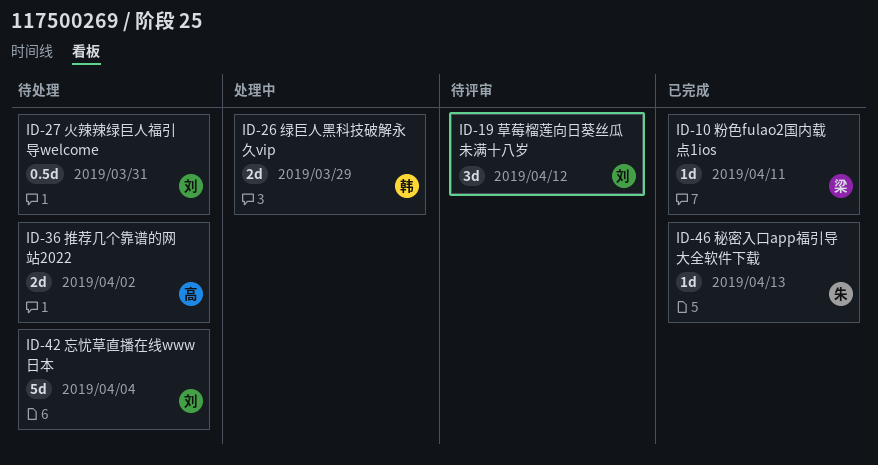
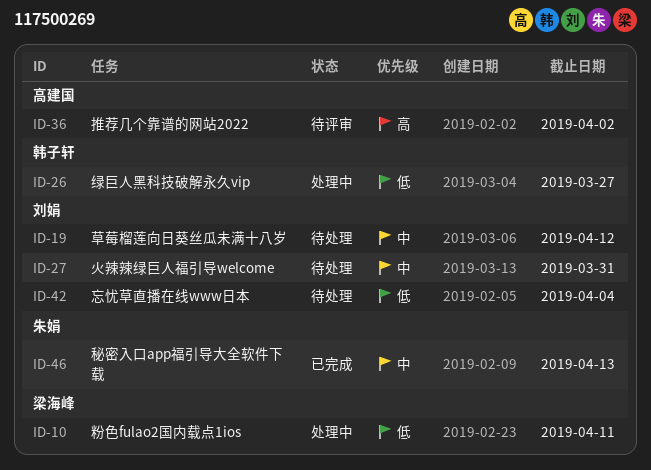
ID-10, status: 已完成 -> 处理中
ID-19, status: 待评审 -> 待处理
ID-26, due: Mar 29 -> Mar 27
ID-36, status: 待处理 -> 待评审

